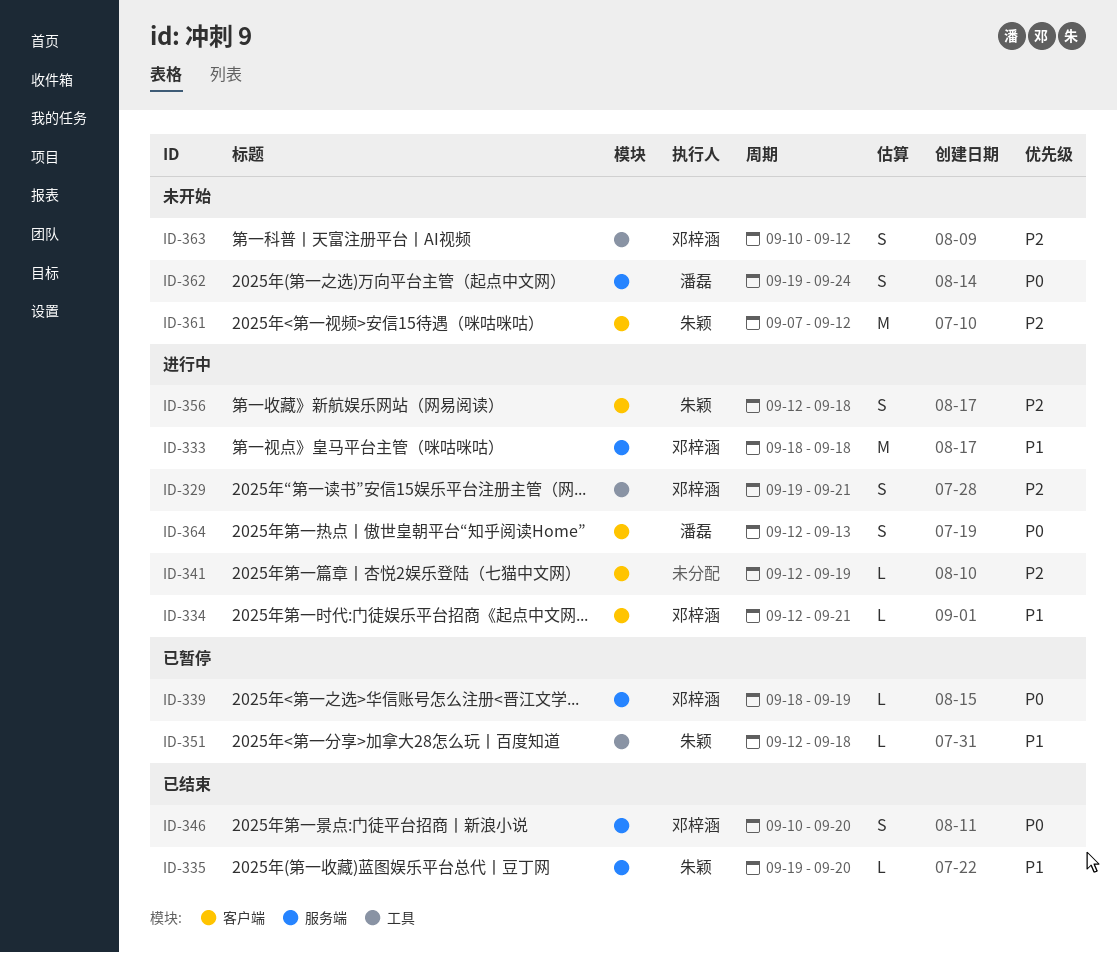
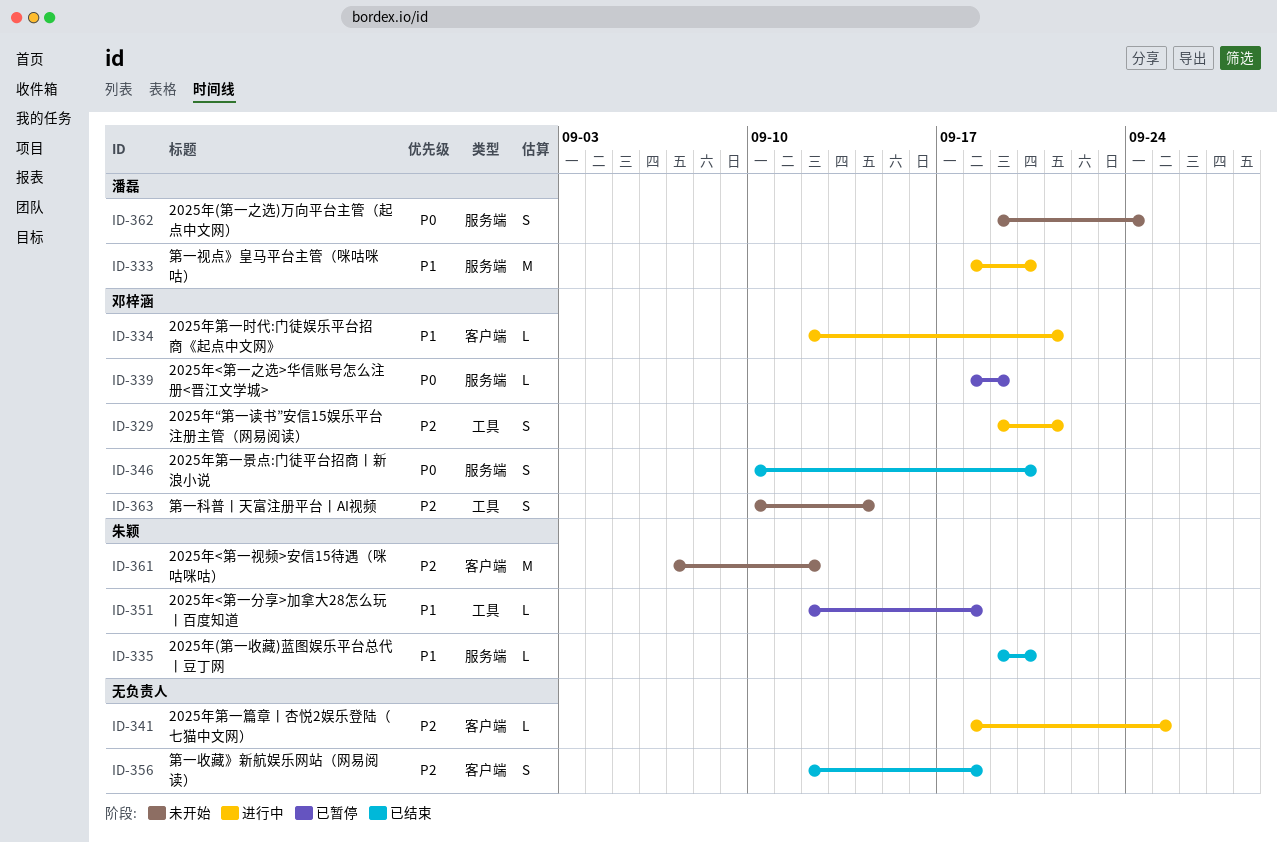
ID-333, owner: 邓梓涵 -> 潘磊
ID-333, due: Sep 18 -> Sep 20
ID-341, start: Sep 12 -> Sep 18
ID-341, due: Sep 19 -> Sep 25
ID-356, status: 进行中 -> 已结束
ID-356, owner: 朱颖 -> none
ID-363, due: Sep 12 -> Sep 14
ID-364: present -> none

